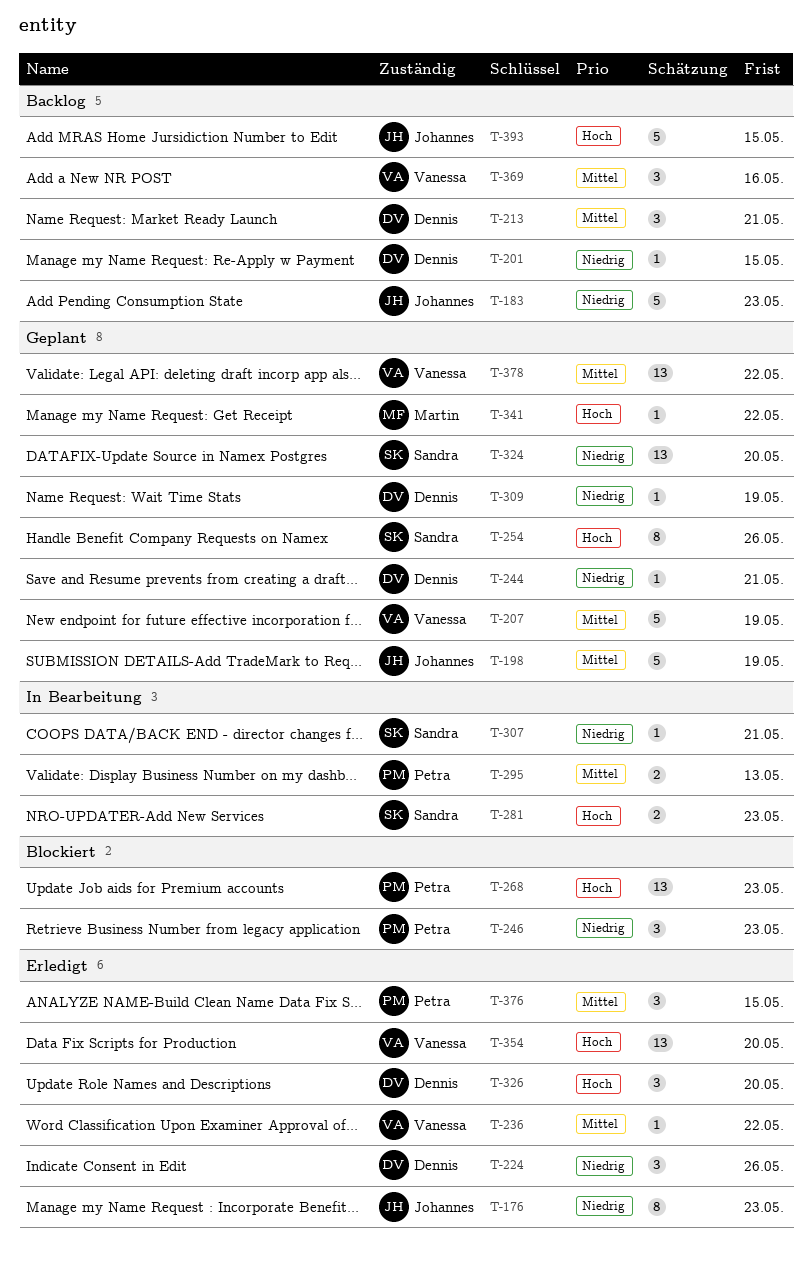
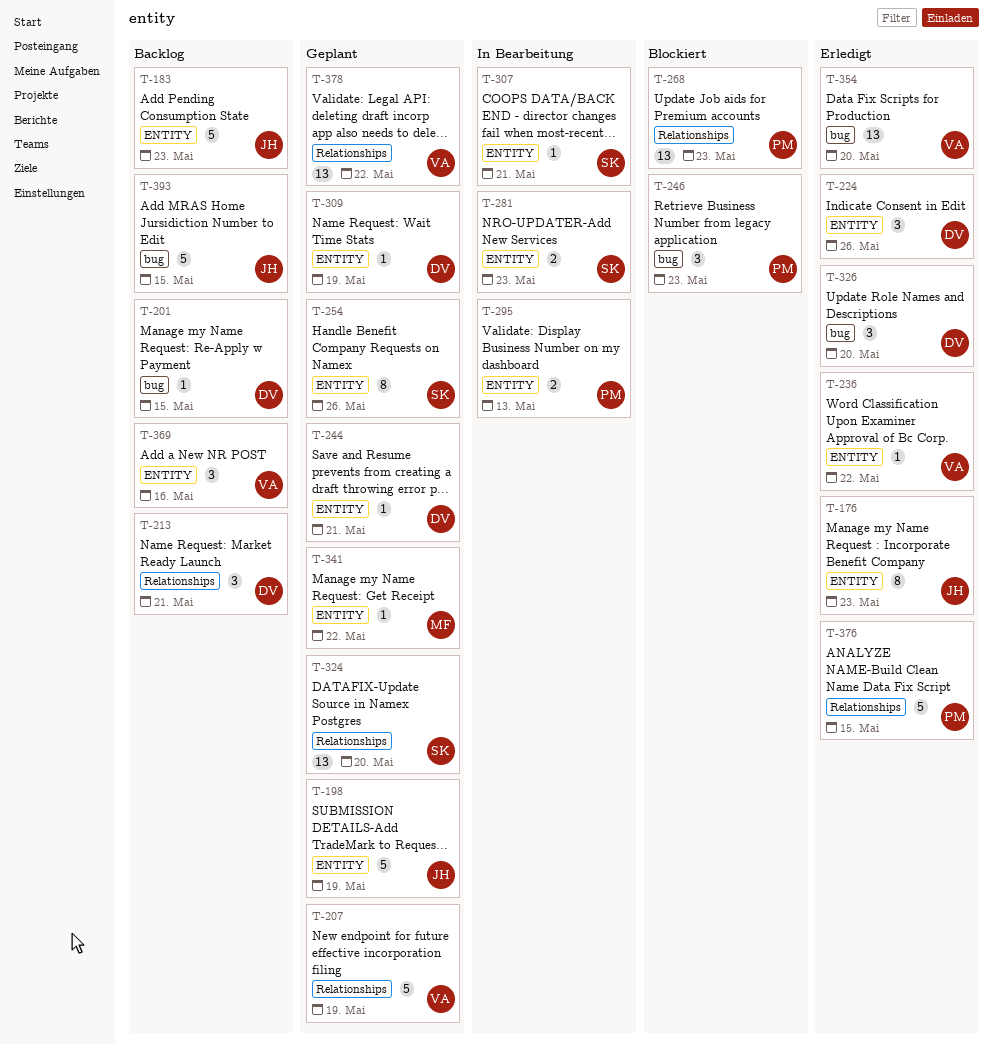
T-376, estimate: 3 -> 5

